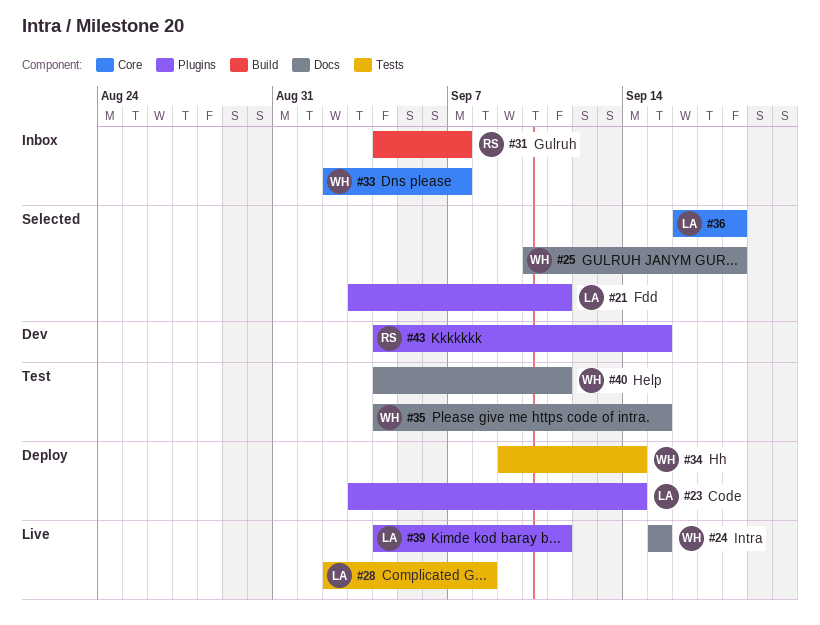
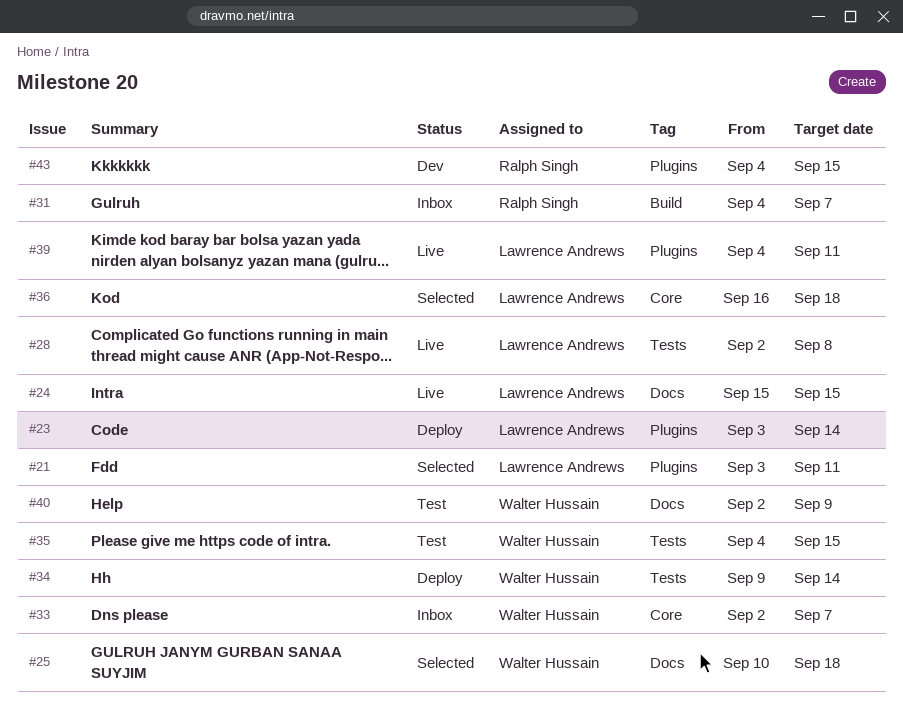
#24, owner: Walter Hussain -> Lawrence Andrews
#35, label: Docs -> Tests
#40, start: Sep 4 -> Sep 2
#40, due: Sep 11 -> Sep 9

